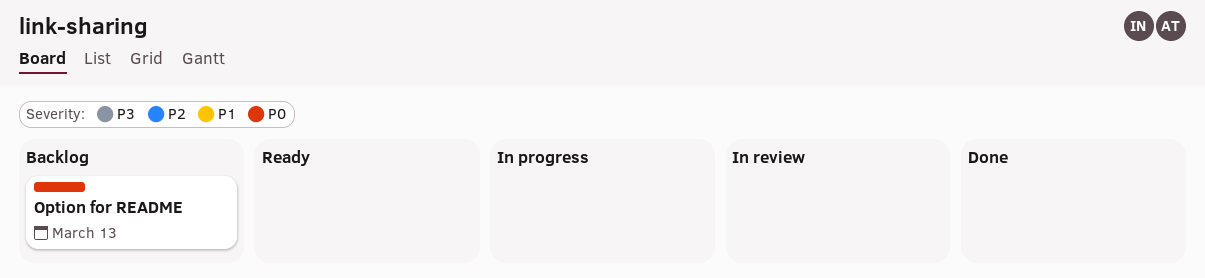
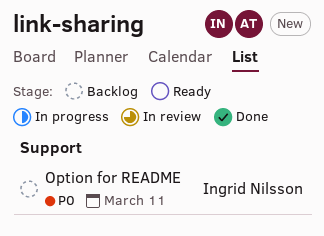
Option for README, due: Mar 13 -> Mar 11

